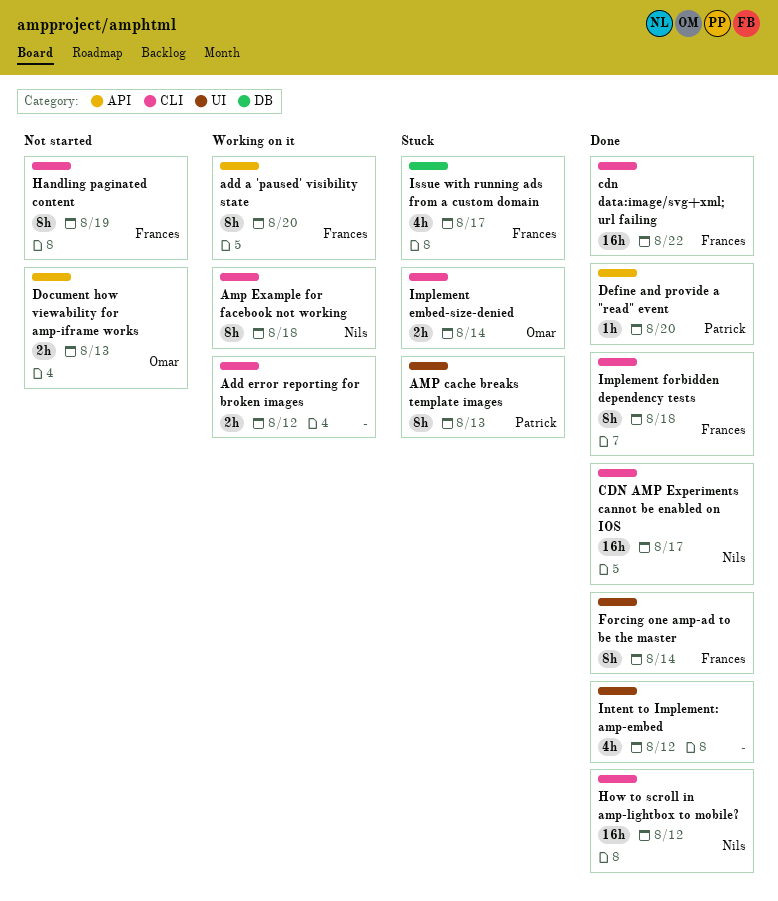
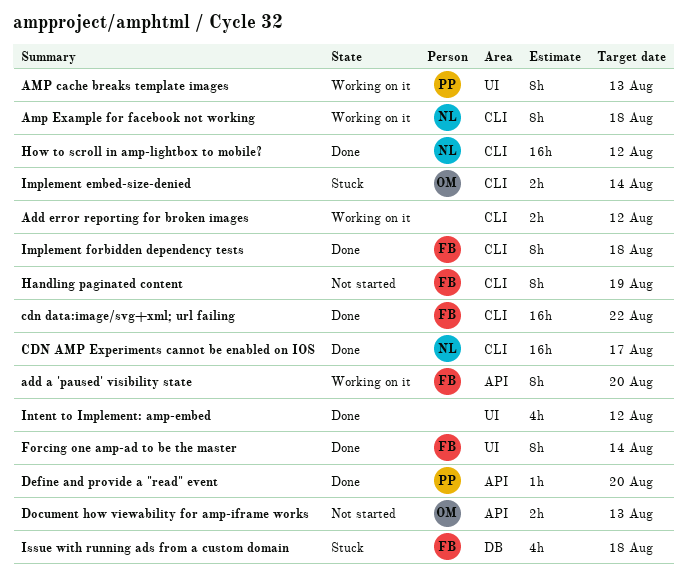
AMP cache breaks template images, status: Stuck -> Working on it
Issue with running ads from a custom domain, due: Aug 17 -> Aug 18

